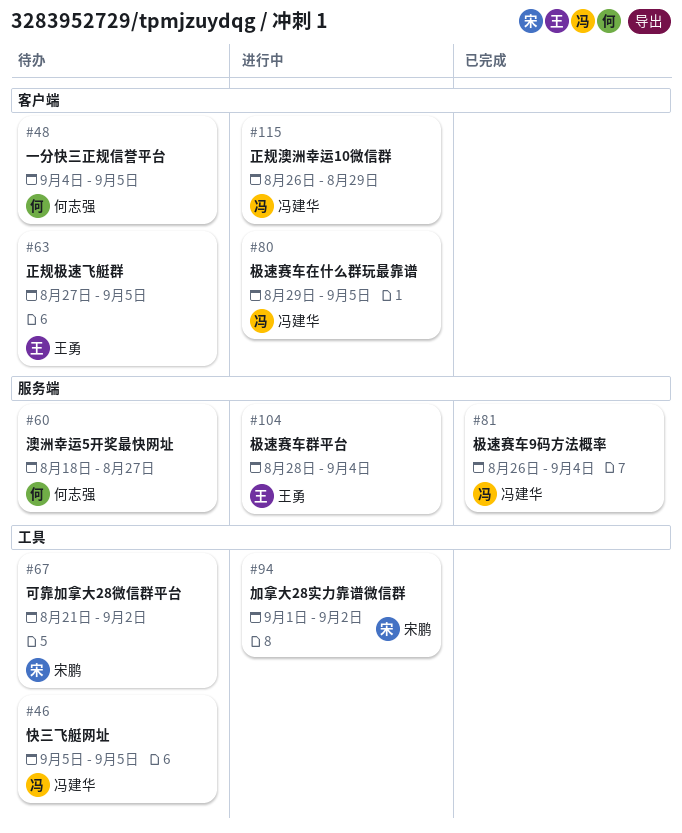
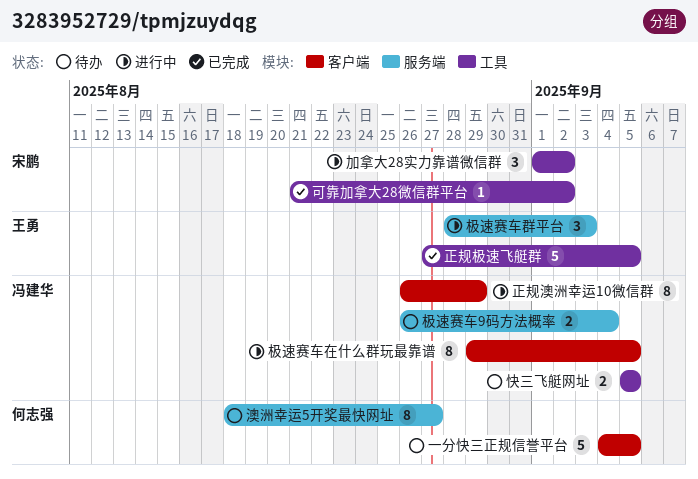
可靠加拿大28微信群平台, status: 待办 -> 已完成
极速赛车9码方法概率, status: 已完成 -> 待办
极速赛车群平台, due: Sep 4 -> Sep 3
正规极速飞艇群, status: 待办 -> 已完成
正规极速飞艇群, label: 客户端 -> 工具

